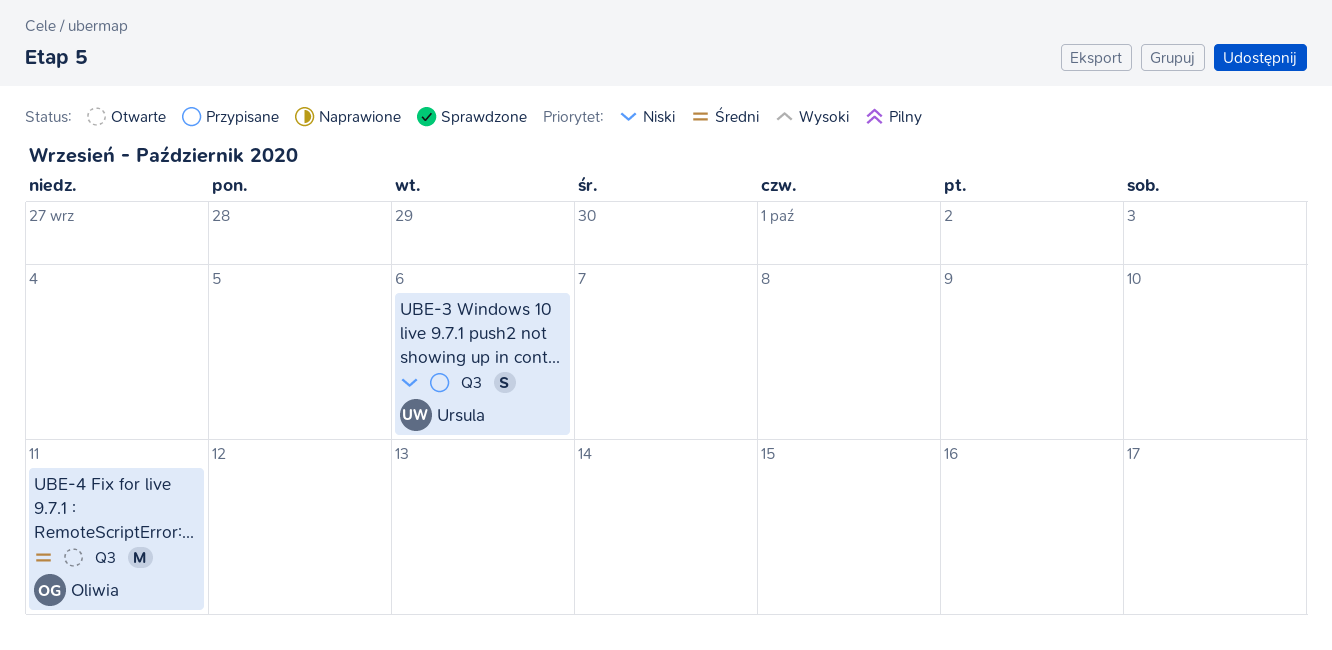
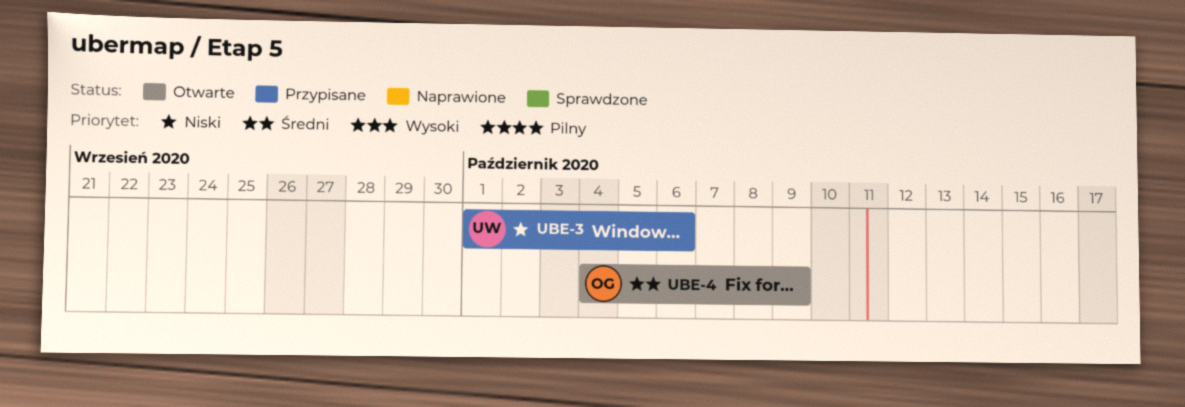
UBE-4, due: Oct 11 -> Oct 9

